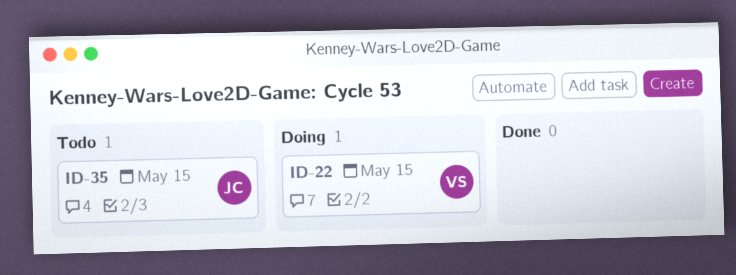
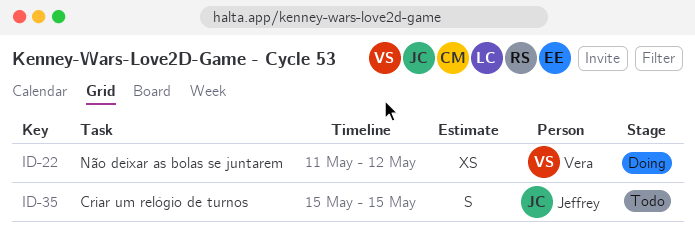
ID-22, due: May 15 -> May 12

